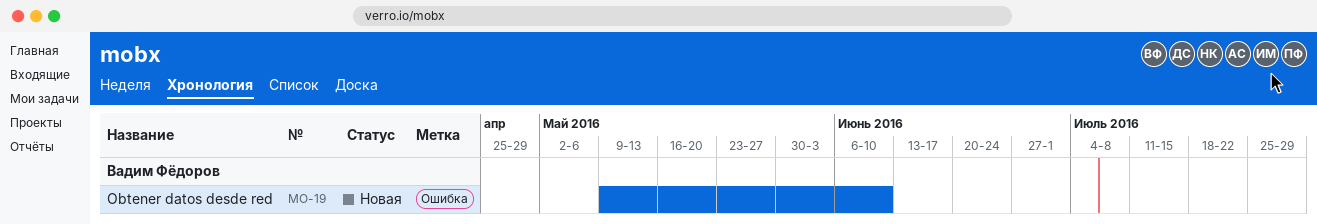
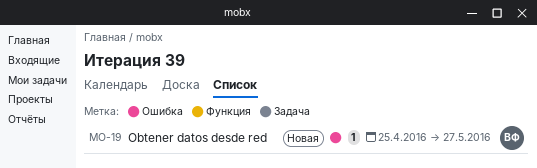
MO-19, start: May 9 -> Apr 25
MO-19, due: Jun 10 -> May 27

